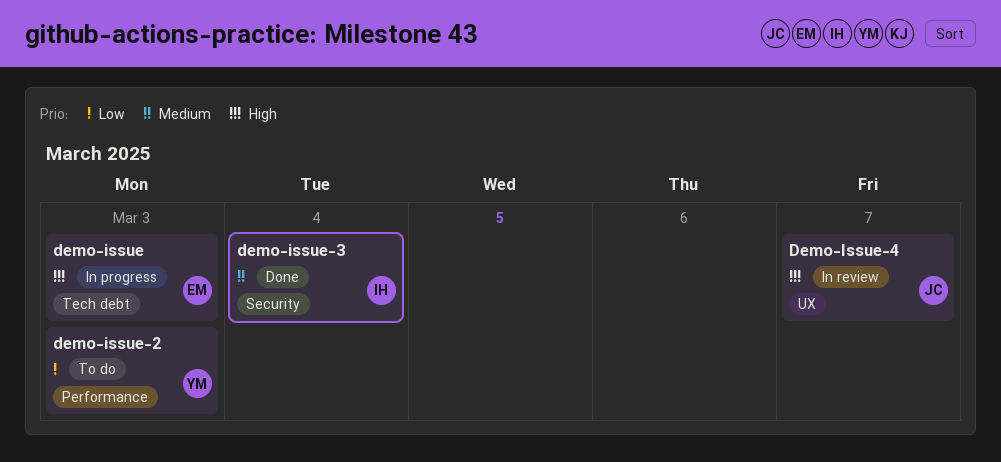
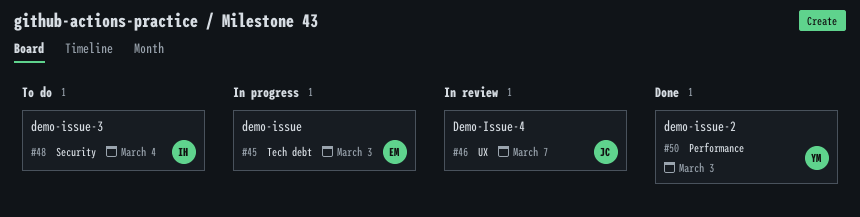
demo-issue-2, status: To do -> Done
demo-issue-3, status: Done -> To do

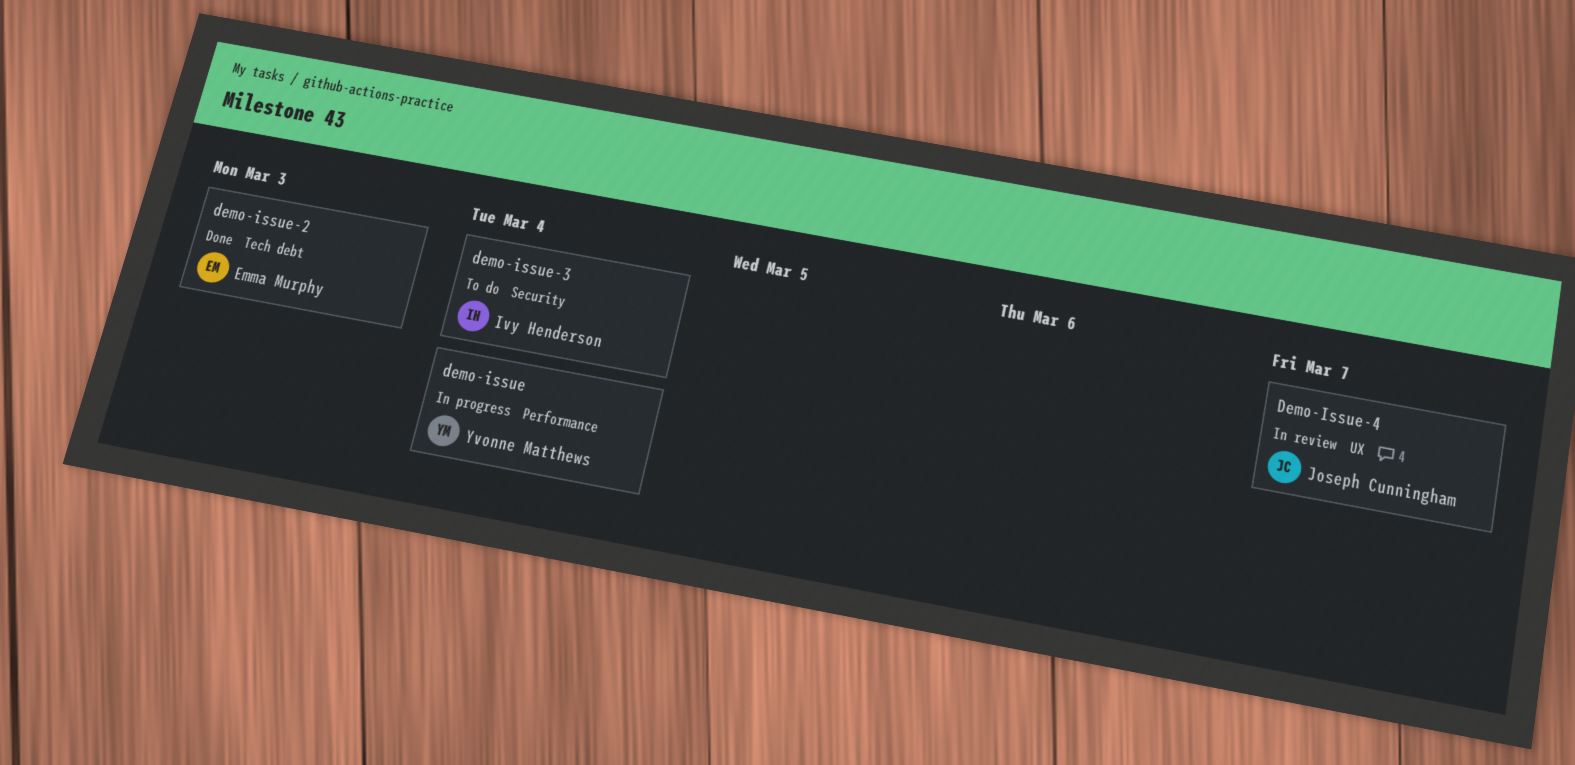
demo-issue, owner: Emma Murphy -> Yvonne Matthews
demo-issue, label: Tech debt -> Performance
demo-issue, due: Mar 3 -> Mar 4
demo-issue-2, owner: Yvonne Matthews -> Emma Murphy
demo-issue-2, label: Performance -> Tech debt

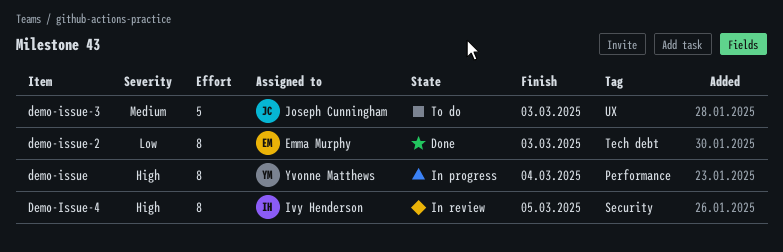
demo-issue-3, owner: Ivy Henderson -> Joseph Cunningham
demo-issue-3, label: Security -> UX
demo-issue-3, due: Mar 4 -> Mar 3
Demo-Issue-4, owner: Joseph Cunningham -> Ivy Henderson
Demo-Issue-4, label: UX -> Security
Demo-Issue-4, due: Mar 7 -> Mar 5

